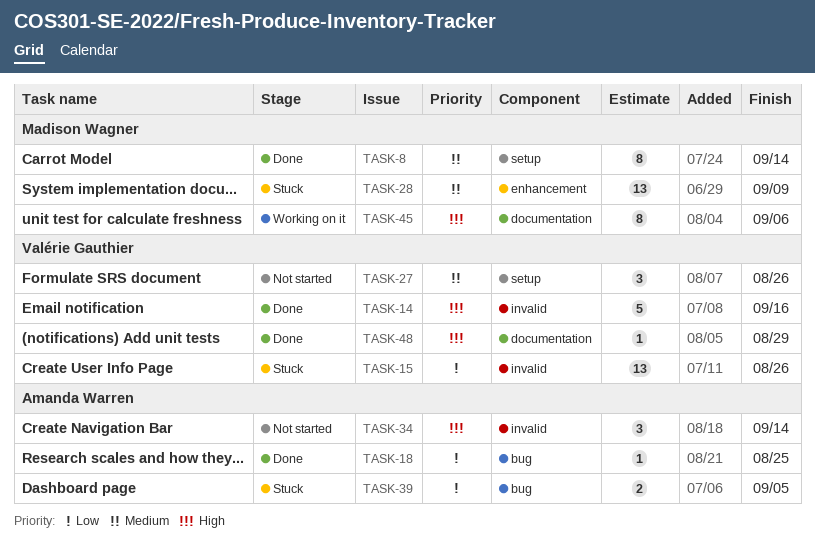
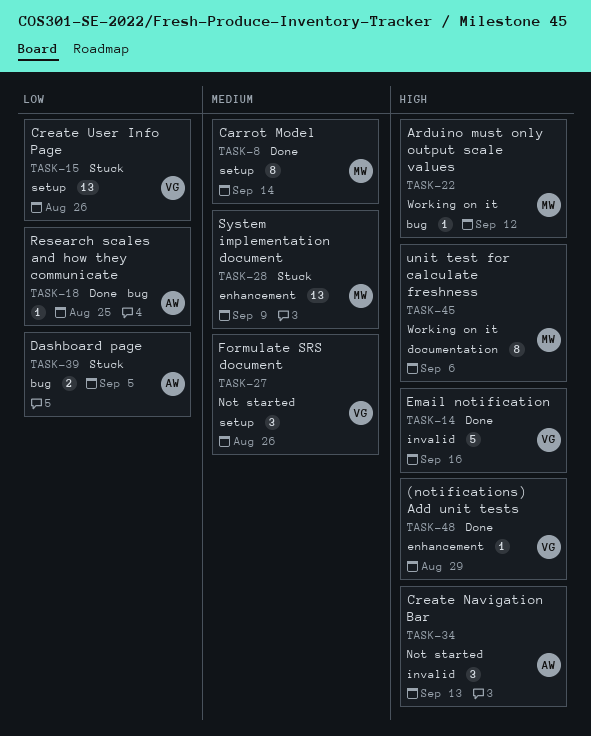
TASK-15, label: invalid -> setup
TASK-22: none -> present
TASK-34, due: Sep 14 -> Sep 13
TASK-48, label: documentation -> enhancement

